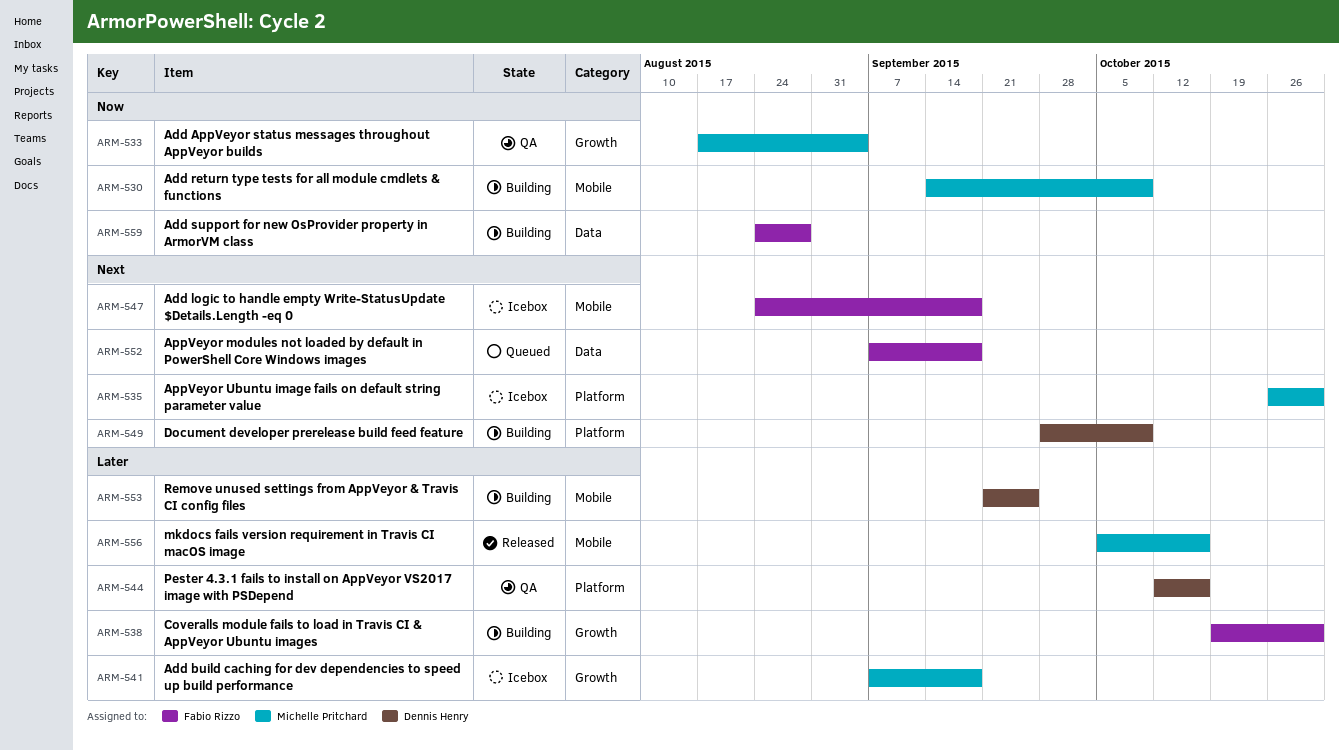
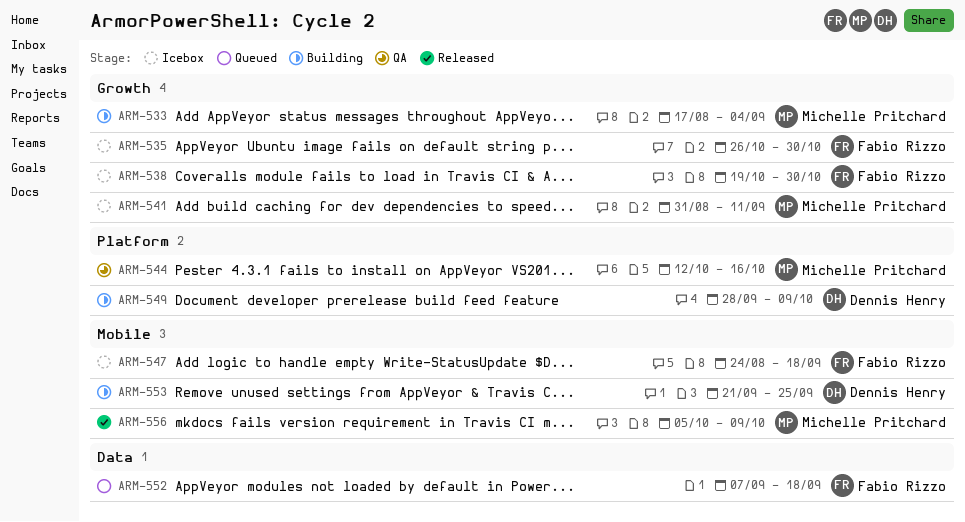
ARM-530: present -> none
ARM-533, status: QA -> Building
ARM-535, owner: Michelle Pritchard -> Fabio Rizzo
ARM-535, label: Platform -> Growth
ARM-538, status: Building -> Icebox
ARM-541, start: Sep 7 -> Aug 31
ARM-541, due: Sep 18 -> Sep 11
ARM-544, owner: Dennis Henry -> Michelle Pritchard
ARM-556, due: Oct 16 -> Oct 9
ARM-559: present -> none

